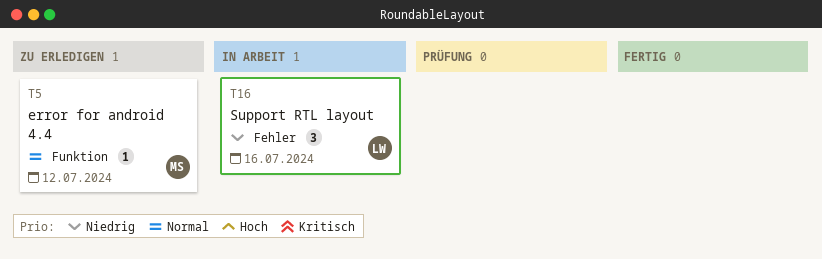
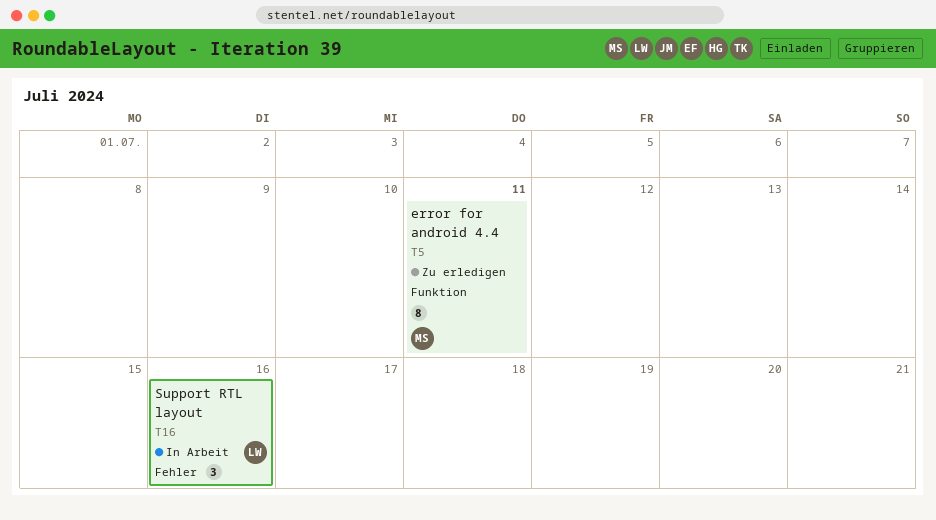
T5, estimate: 1 -> 8
T5, due: Jul 12 -> Jul 11

